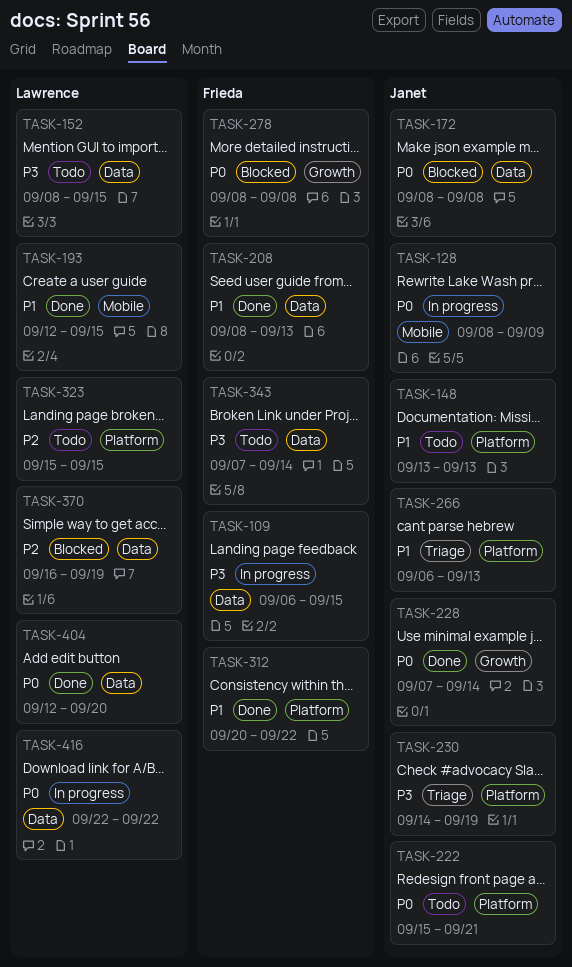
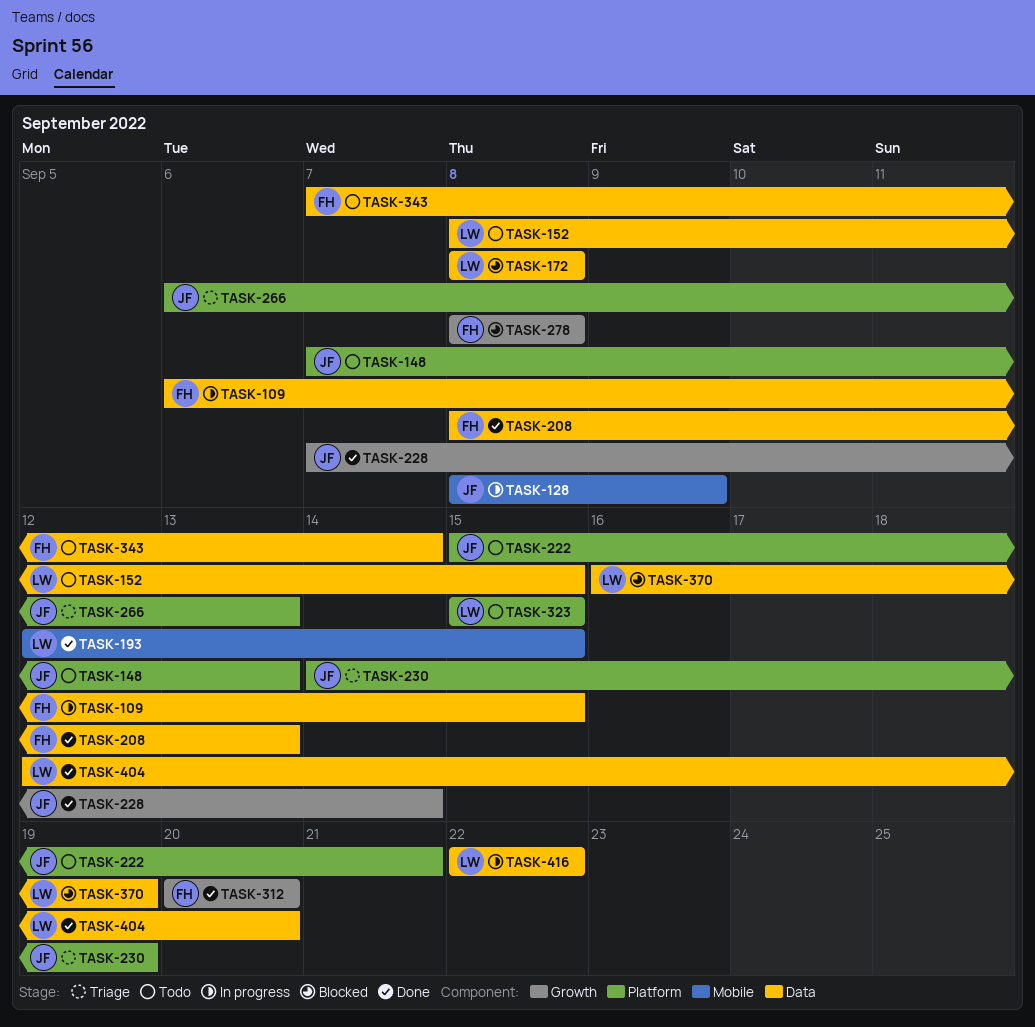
TASK-148, start: Sep 13 -> Sep 7
TASK-172, owner: Janet -> Lawrence
TASK-312, label: Platform -> Growth
TASK-312, due: Sep 22 -> Sep 20

